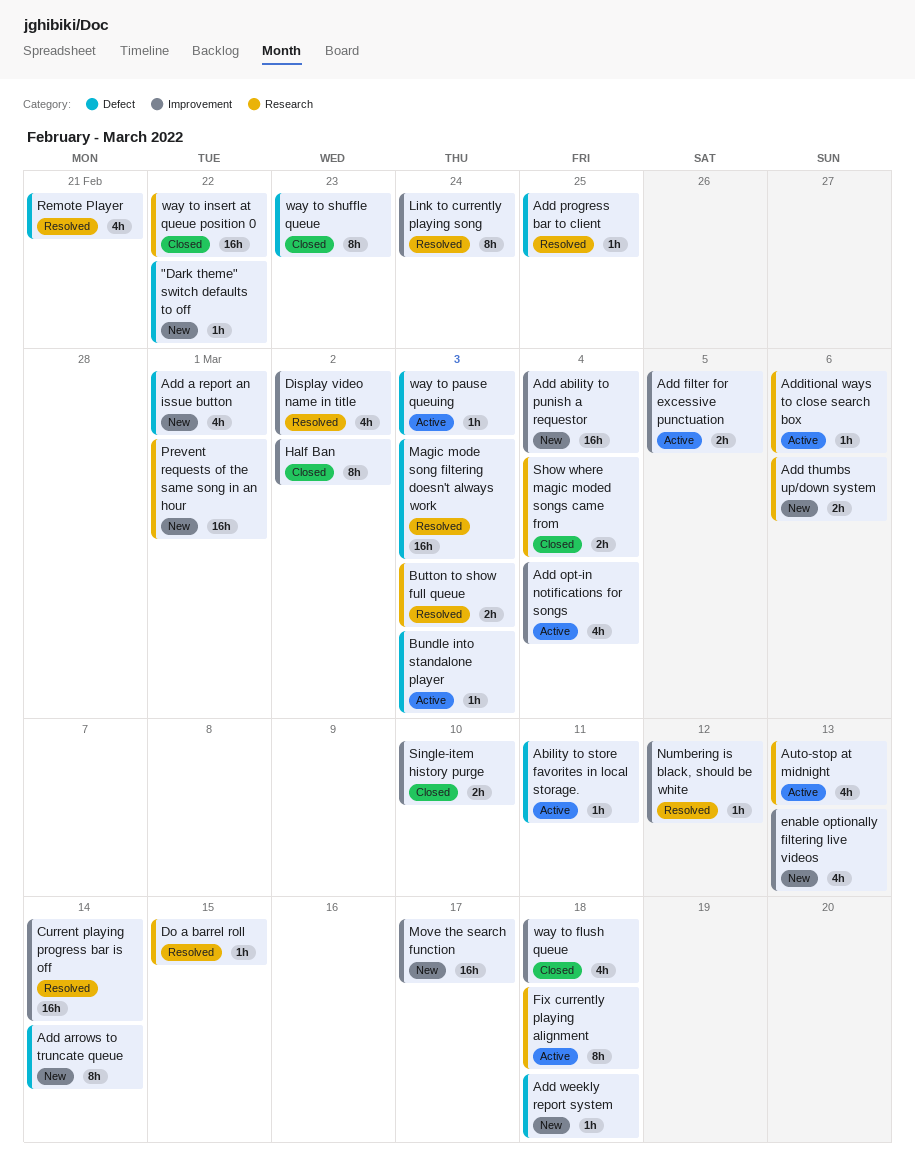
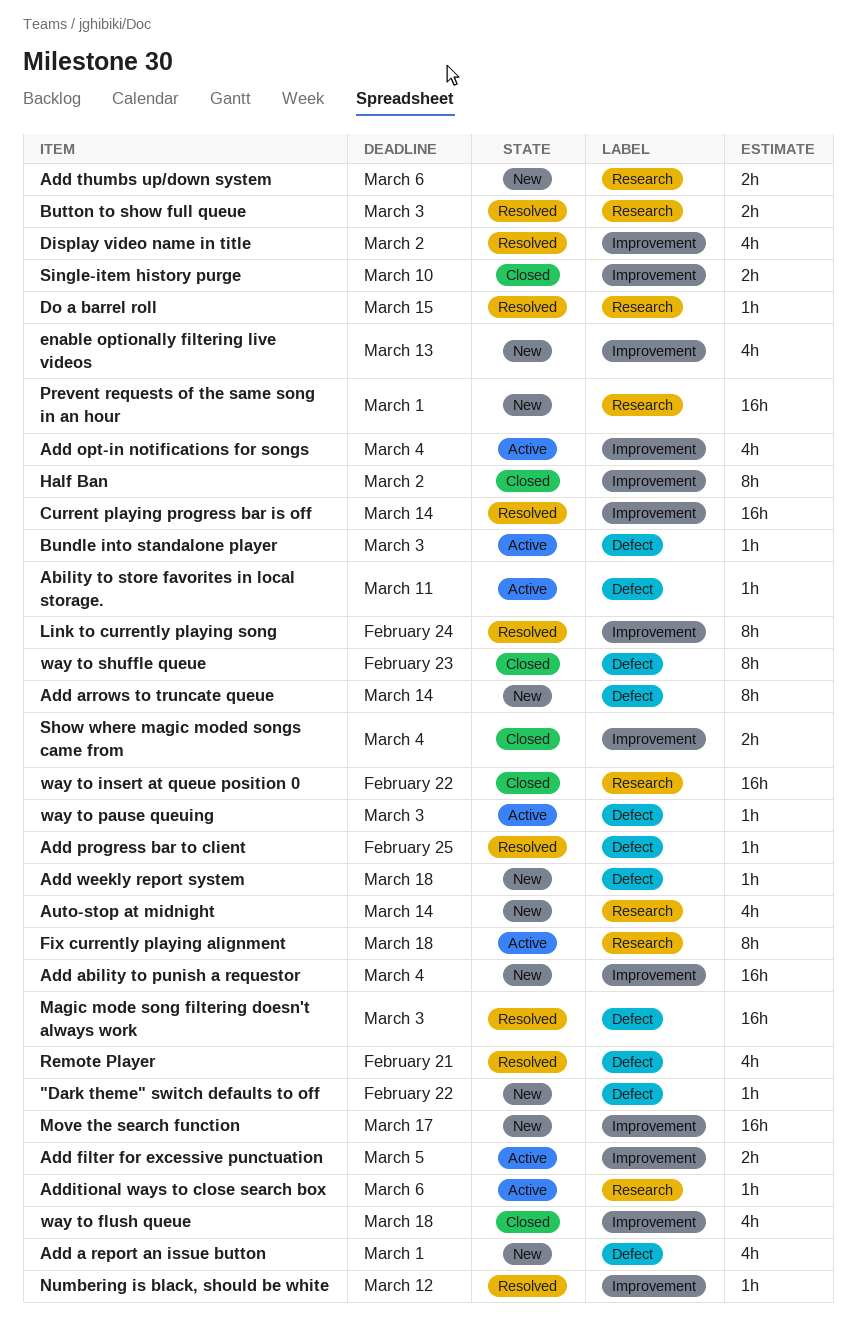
Auto-stop at midnight, status: Active -> New
Auto-stop at midnight, due: Mar 13 -> Mar 14
Show where magic moded songs came from, label: Research -> Improvement

